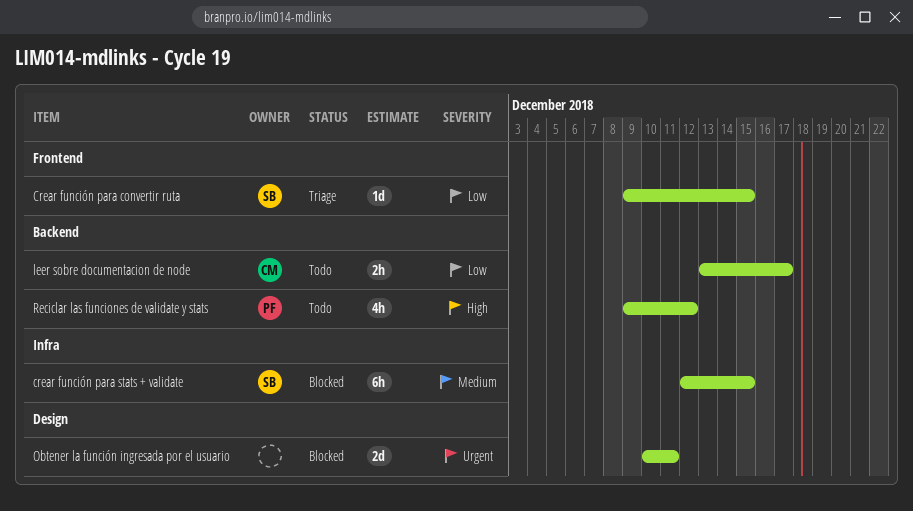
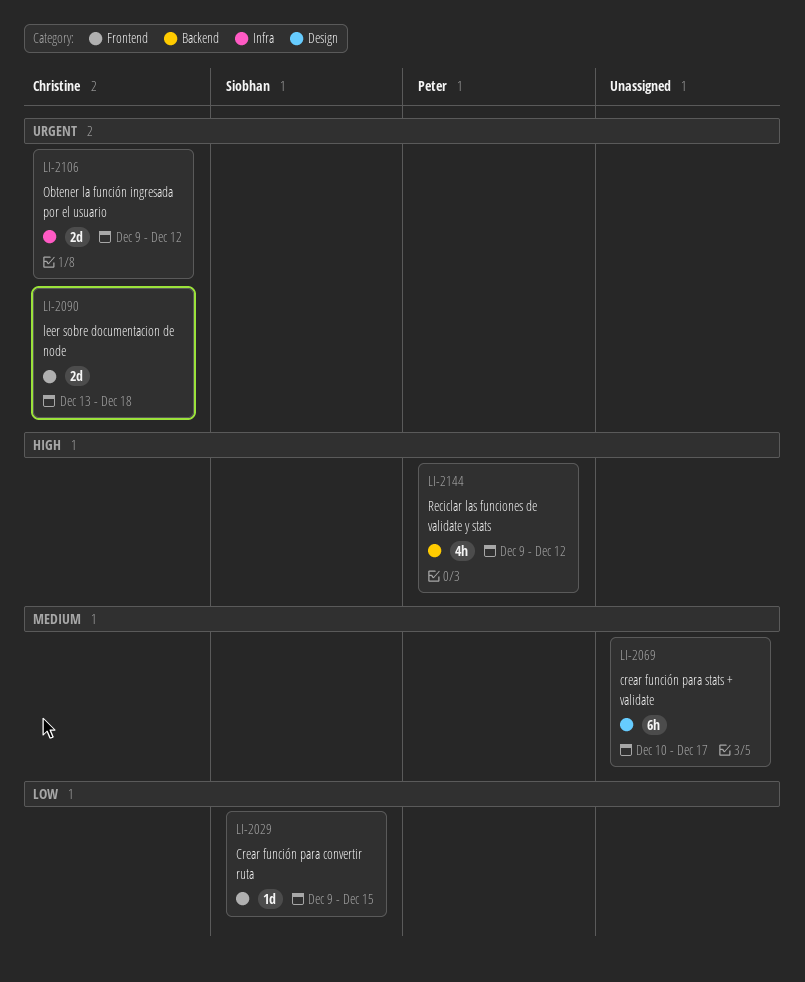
crear función para stats + validate, owner: Siobhan -> none
crear función para stats + validate, label: Infra -> Design
crear función para stats + validate, start: Dec 12 -> Dec 10
crear función para stats + validate, due: Dec 15 -> Dec 17
leer sobre documentacion de node, priority: Low -> Urgent
leer sobre documentacion de node, label: Backend -> Frontend
leer sobre documentacion de node, estimate: 2h -> 2d
leer sobre documentacion de node, due: Dec 17 -> Dec 18
Obtener la función ingresada por el usuario, owner: none -> Christine
Obtener la función ingresada por el usuario, label: Design -> Infra
Obtener la función ingresada por el usuario, start: Dec 10 -> Dec 9
Obtener la función ingresada por el usuario, due: Dec 11 -> Dec 12

